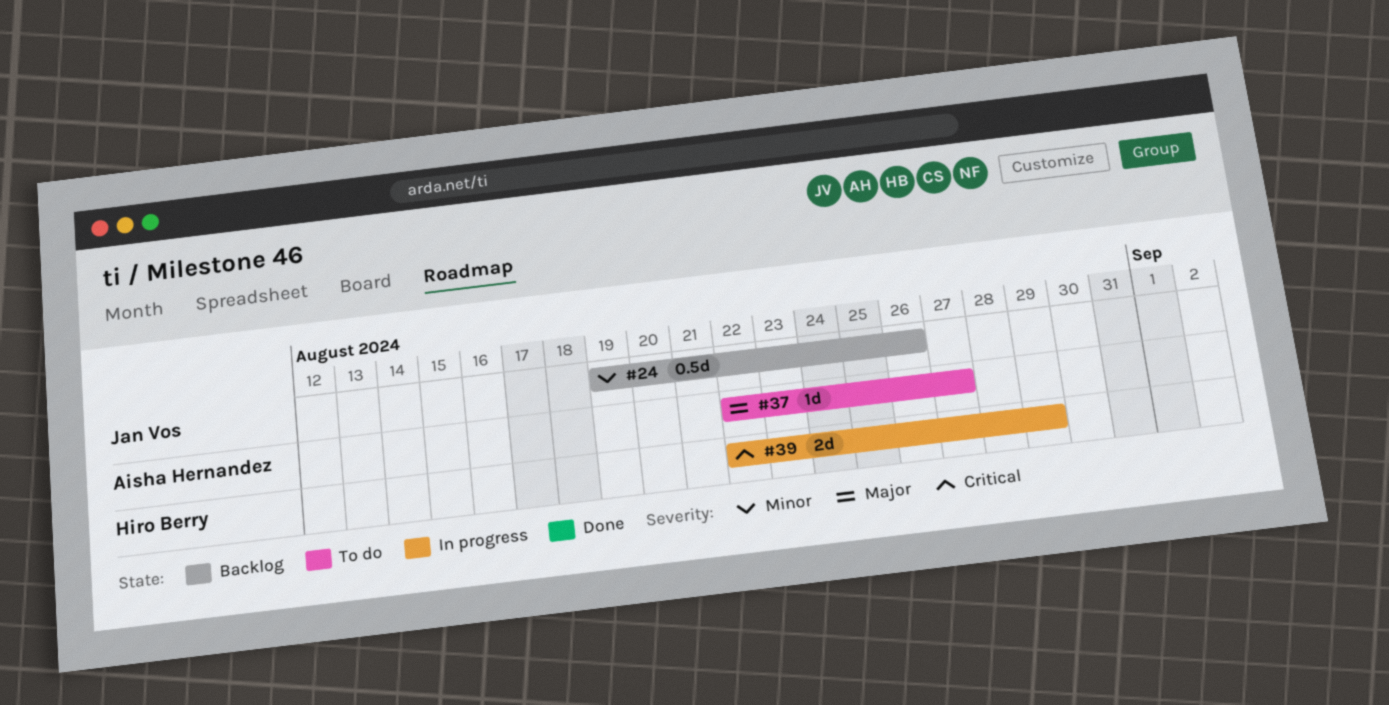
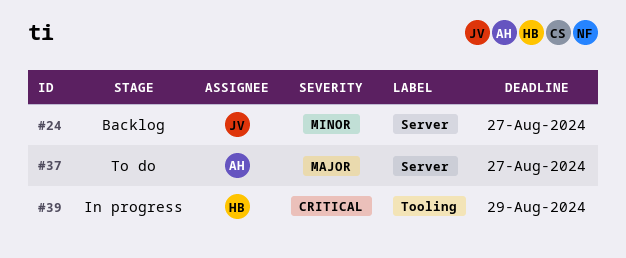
#24, due: Aug 26 -> Aug 27

